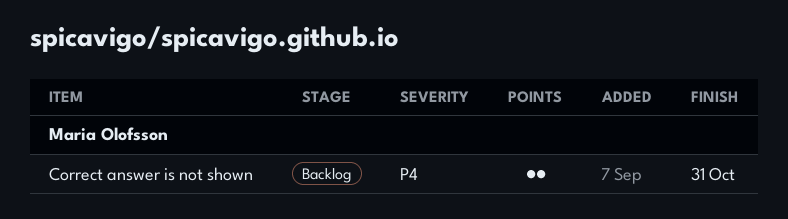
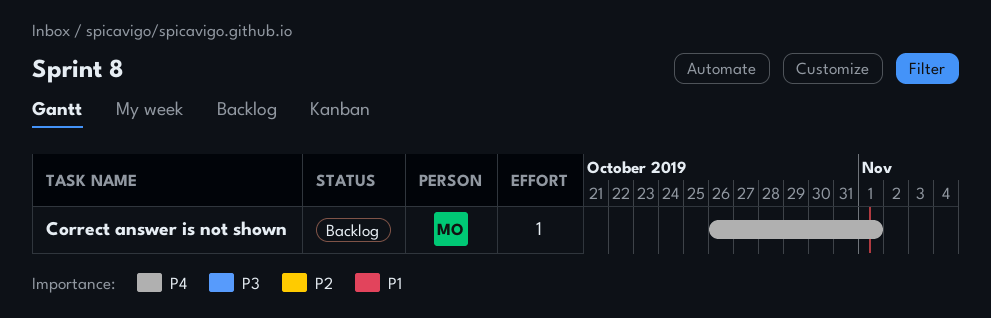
Correct answer is not shown, estimate: 2 -> 1
Correct answer is not shown, due: Oct 31 -> Nov 1

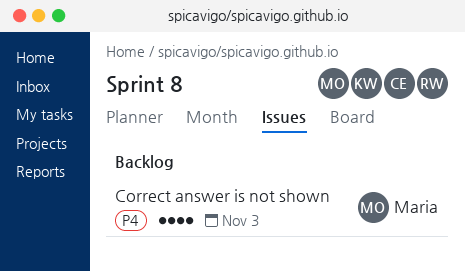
Correct answer is not shown, estimate: 1 -> 4
Correct answer is not shown, due: Nov 1 -> Nov 3

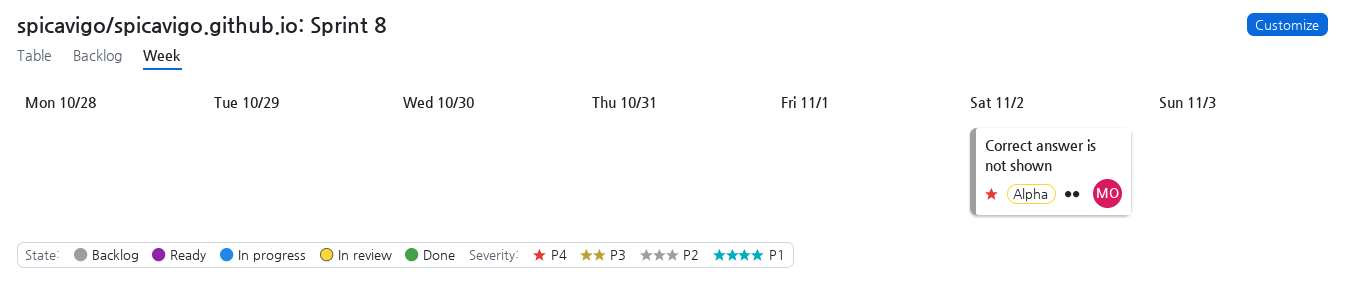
Correct answer is not shown, estimate: 4 -> 2
Correct answer is not shown, due: Nov 3 -> Nov 2

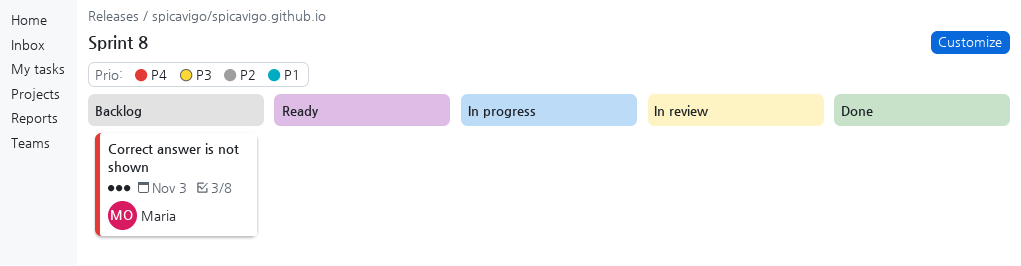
Correct answer is not shown, estimate: 2 -> 3
Correct answer is not shown, due: Nov 2 -> Nov 3

